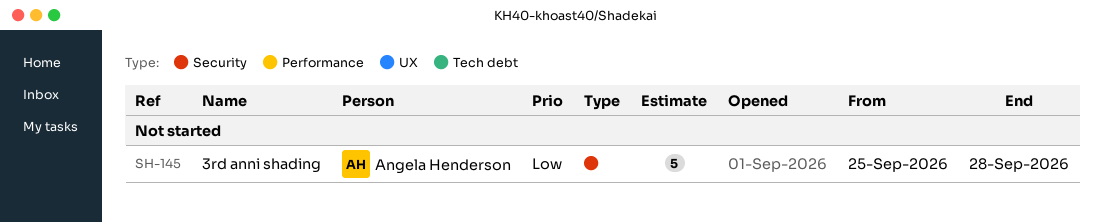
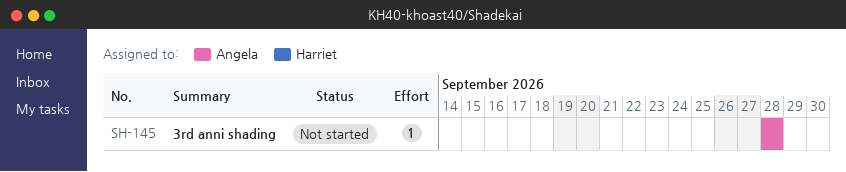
SH-145, estimate: 5 -> 1
SH-145, start: Sep 25 -> Sep 28

